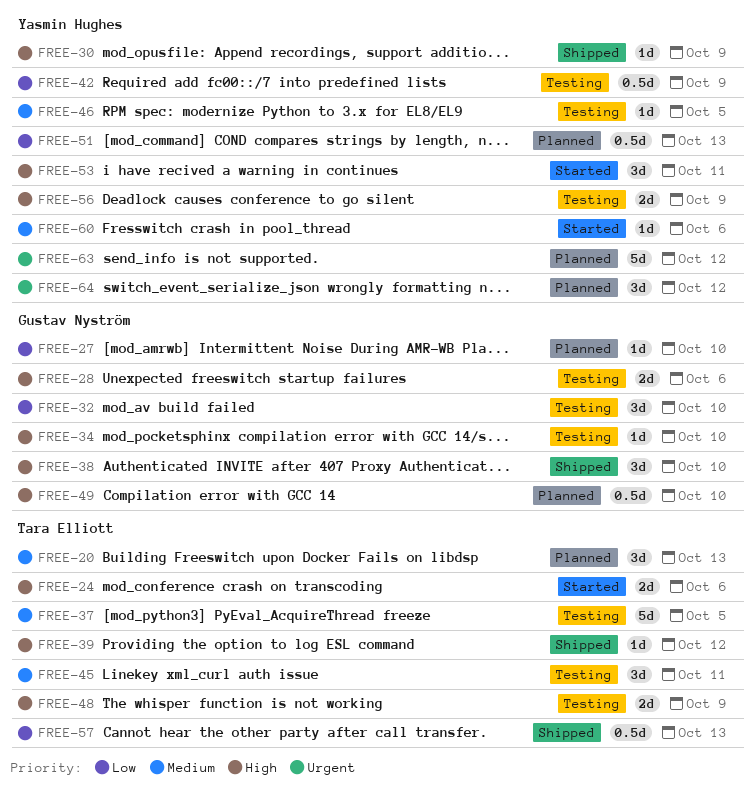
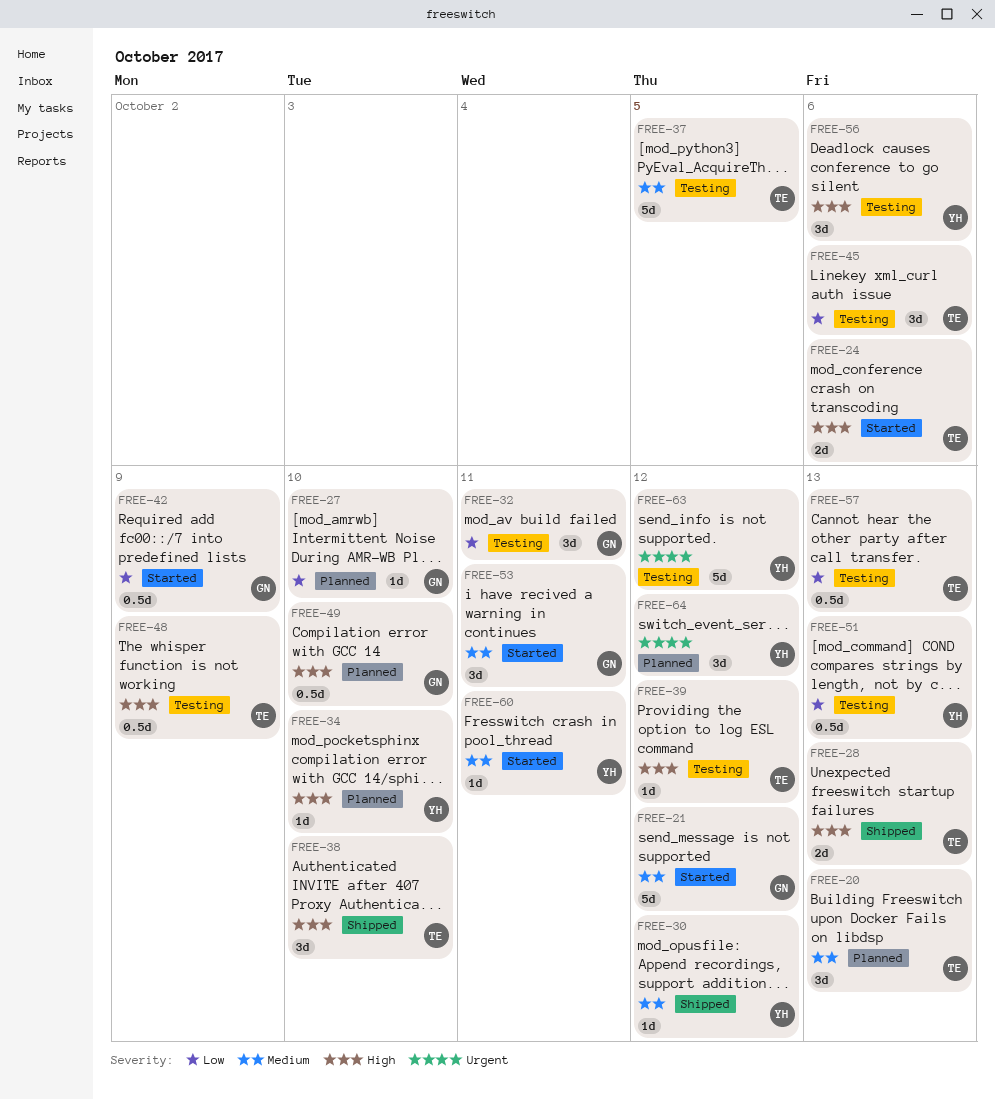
FREE-21: none -> present
FREE-28, status: Testing -> Shipped
FREE-28, owner: Gustav Nyström -> Tara Elliott
FREE-28, due: Oct 6 -> Oct 13
FREE-30, priority: High -> Medium
FREE-30, due: Oct 9 -> Oct 12
FREE-32, due: Oct 10 -> Oct 11
FREE-34, status: Testing -> Planned
FREE-34, owner: Gustav Nyström -> Yasmin Hughes
FREE-38, owner: Gustav Nyström -> Tara Elliott
FREE-39, status: Shipped -> Testing
FREE-42, status: Testing -> Started
FREE-42, owner: Yasmin Hughes -> Gustav Nyström
FREE-45, priority: Medium -> Low
FREE-45, due: Oct 11 -> Oct 6
FREE-46: present -> none
FREE-48, estimate: 2d -> 0.5d
FREE-51, status: Planned -> Testing
FREE-53, owner: Yasmin Hughes -> Gustav Nyström
FREE-53, priority: High -> Medium
FREE-56, estimate: 2d -> 3d
FREE-56, due: Oct 9 -> Oct 6
FREE-57, status: Shipped -> Testing
FREE-60, due: Oct 6 -> Oct 11
FREE-63, status: Planned -> Testing

